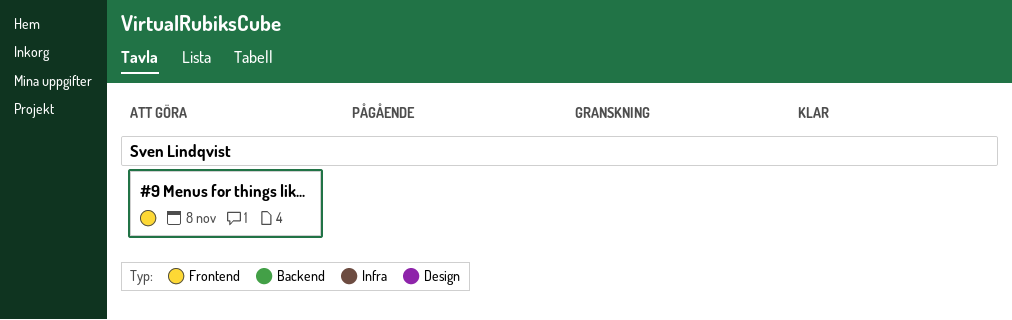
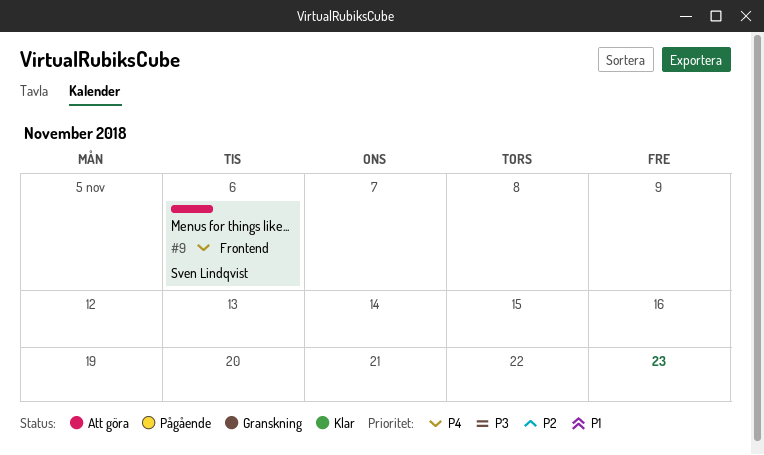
#9, due: Nov 8 -> Nov 6

